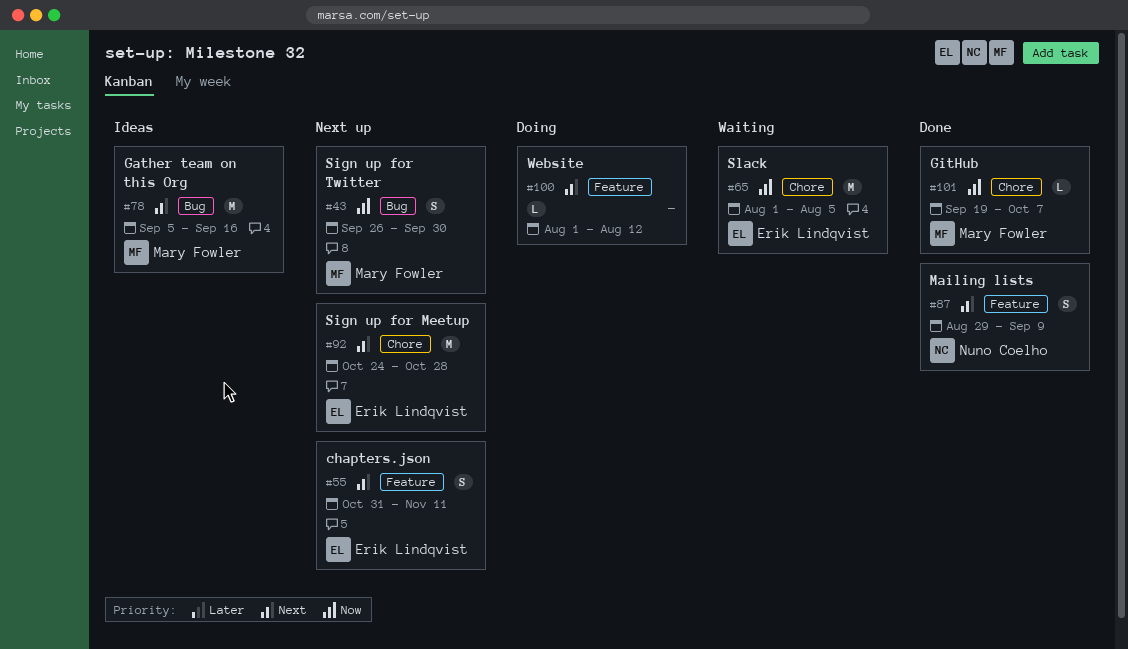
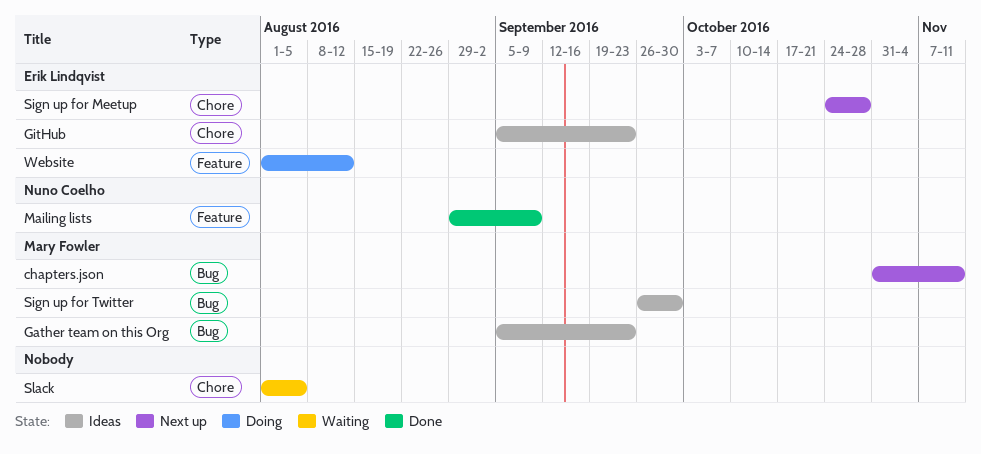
chapters.json, owner: Erik Lindqvist -> Mary Fowler
chapters.json, label: Feature -> Bug
Gather team on this Org, due: Sep 16 -> Sep 23
GitHub, status: Done -> Ideas
GitHub, owner: Mary Fowler -> Erik Lindqvist
GitHub, start: Sep 19 -> Sep 5
GitHub, due: Oct 7 -> Sep 23
Sign up for Twitter, status: Next up -> Ideas
Slack, owner: Erik Lindqvist -> none
Website, owner: none -> Erik Lindqvist

